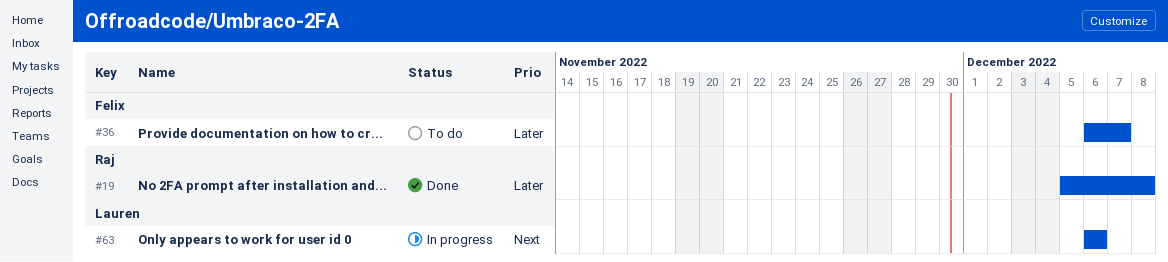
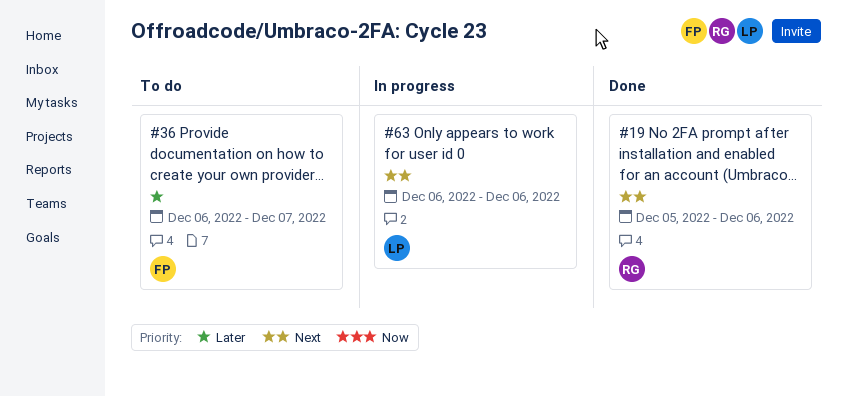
#19, priority: Later -> Next
#19, due: Dec 8 -> Dec 6

